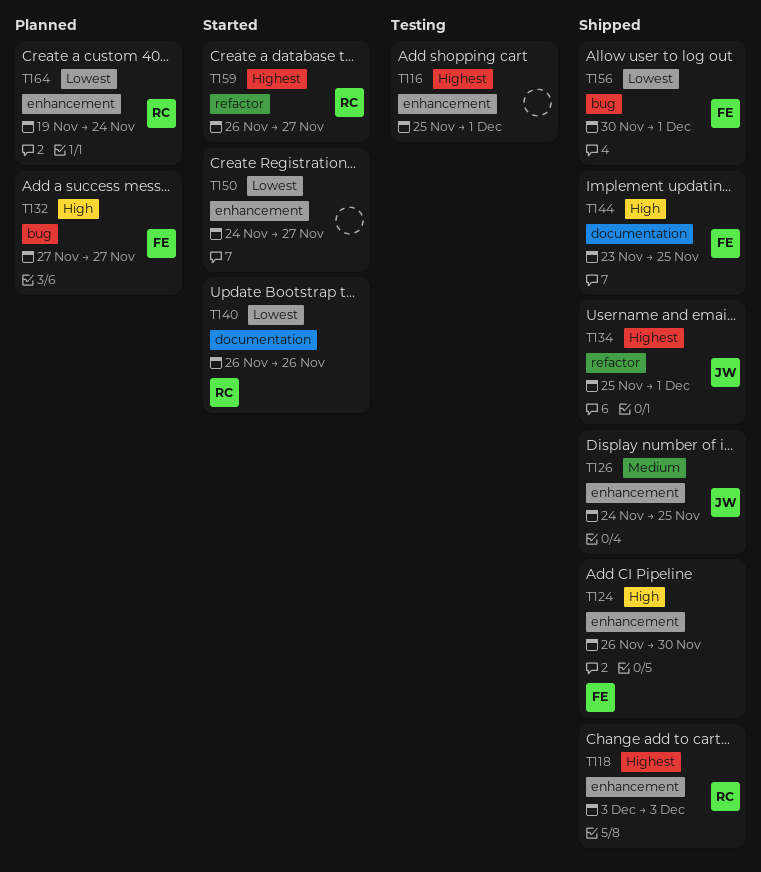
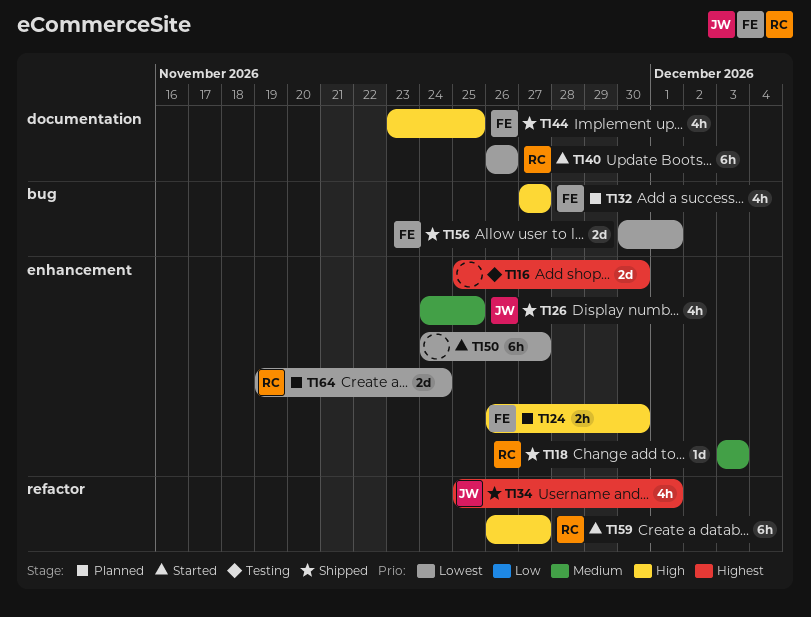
T116, due: Dec 1 -> Nov 30
T118, priority: Highest -> Medium
T124, status: Shipped -> Planned
T159, priority: Highest -> High

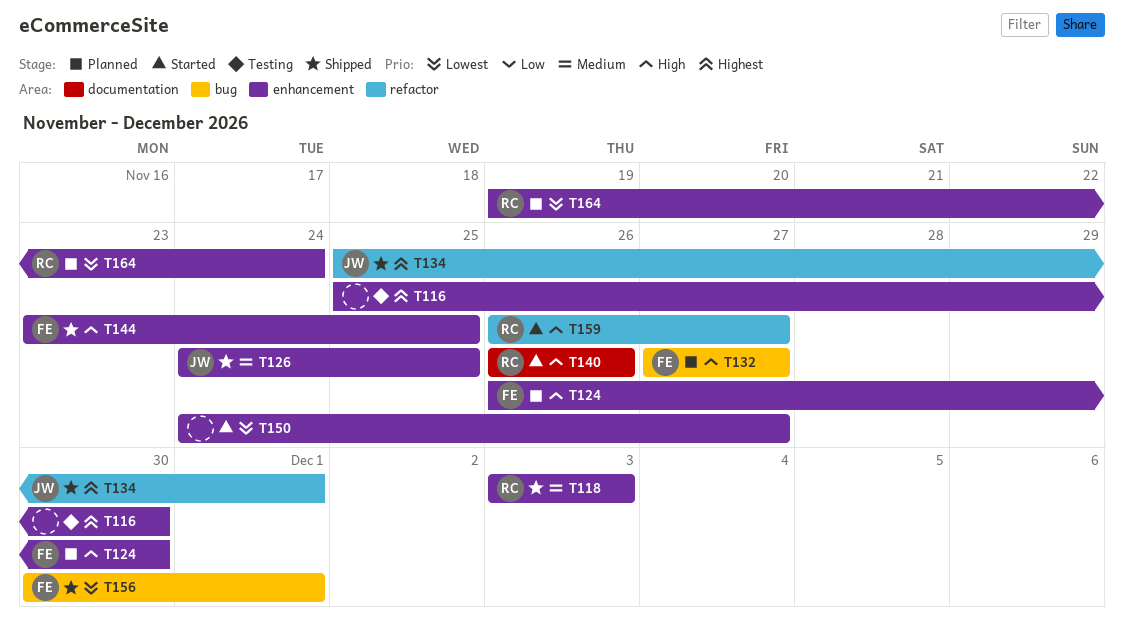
T140, priority: Lowest -> High
T144, label: documentation -> enhancement

